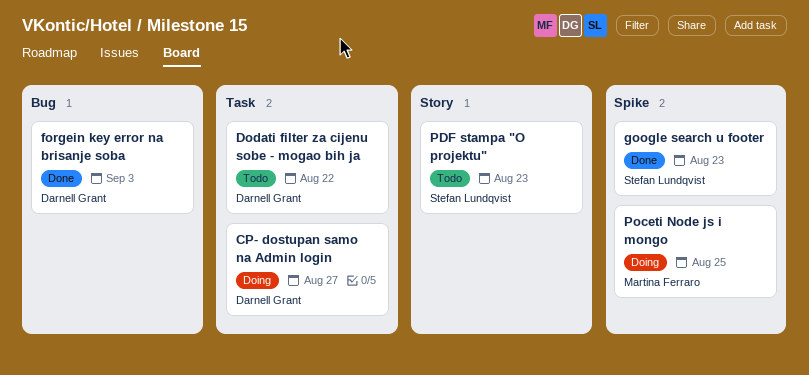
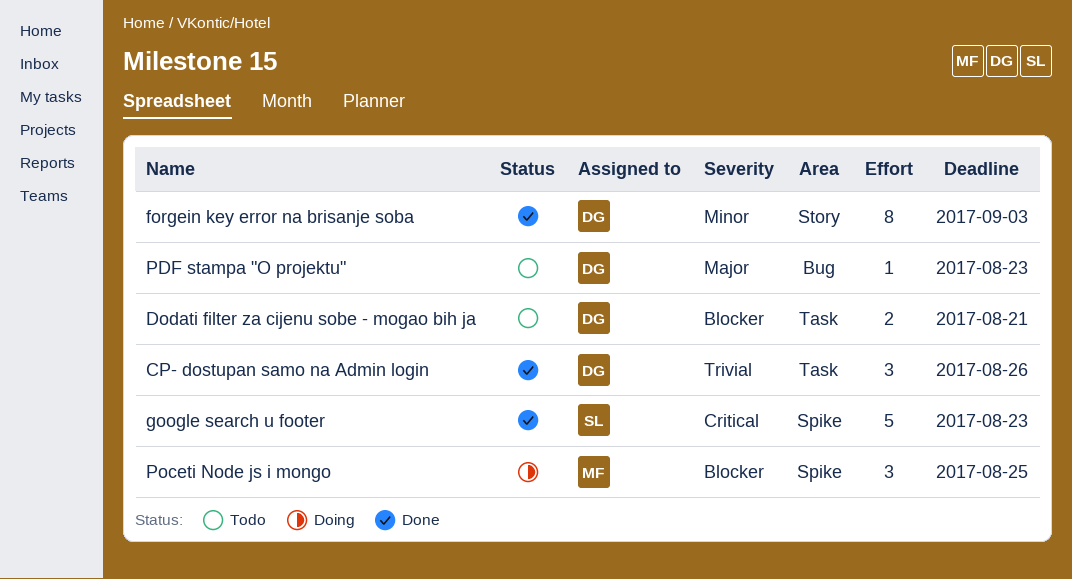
CP- dostupan samo na Admin login, status: Doing -> Done
CP- dostupan samo na Admin login, due: Aug 27 -> Aug 26
Dodati filter za cijenu sobe - mogao bih ja, due: Aug 22 -> Aug 21
forgein key error na brisanje soba, label: Bug -> Story
PDF stampa "O projektu", owner: Stefan Lundqvist -> Darnell Grant
PDF stampa "O projektu", label: Story -> Bug

